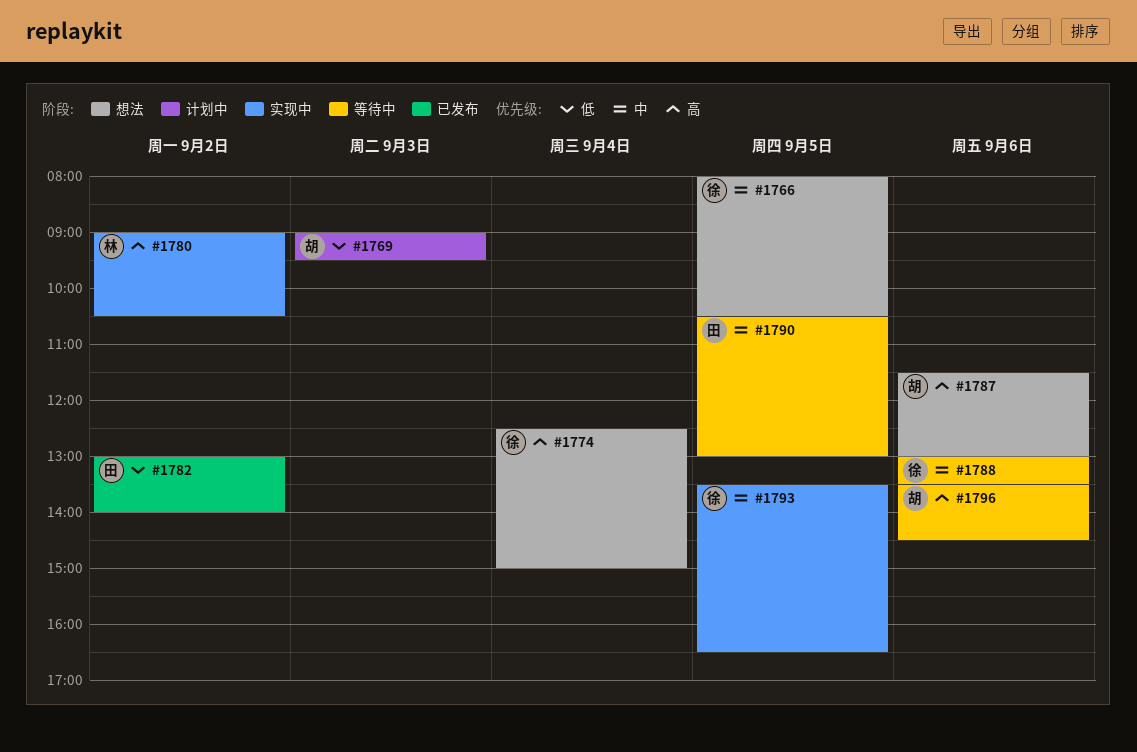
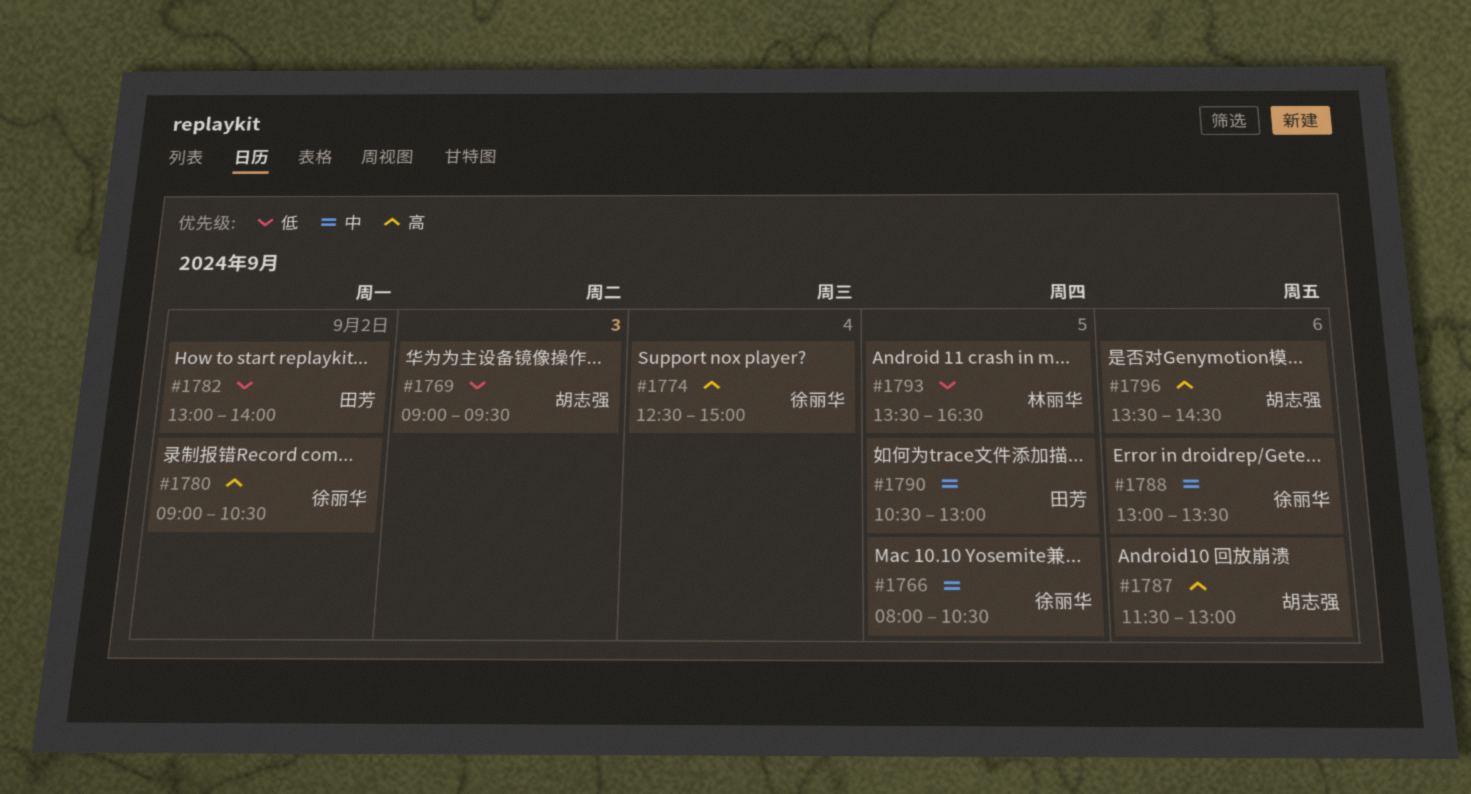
#1780, owner: 林丽华 -> 徐丽华
#1793, owner: 徐丽华 -> 林丽华
#1793, priority: 中 -> 低

